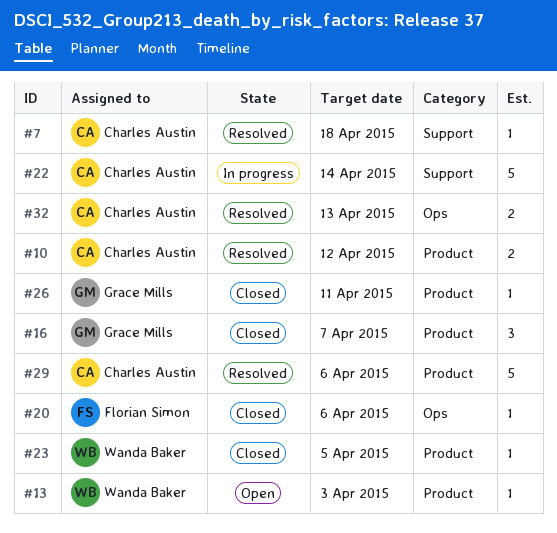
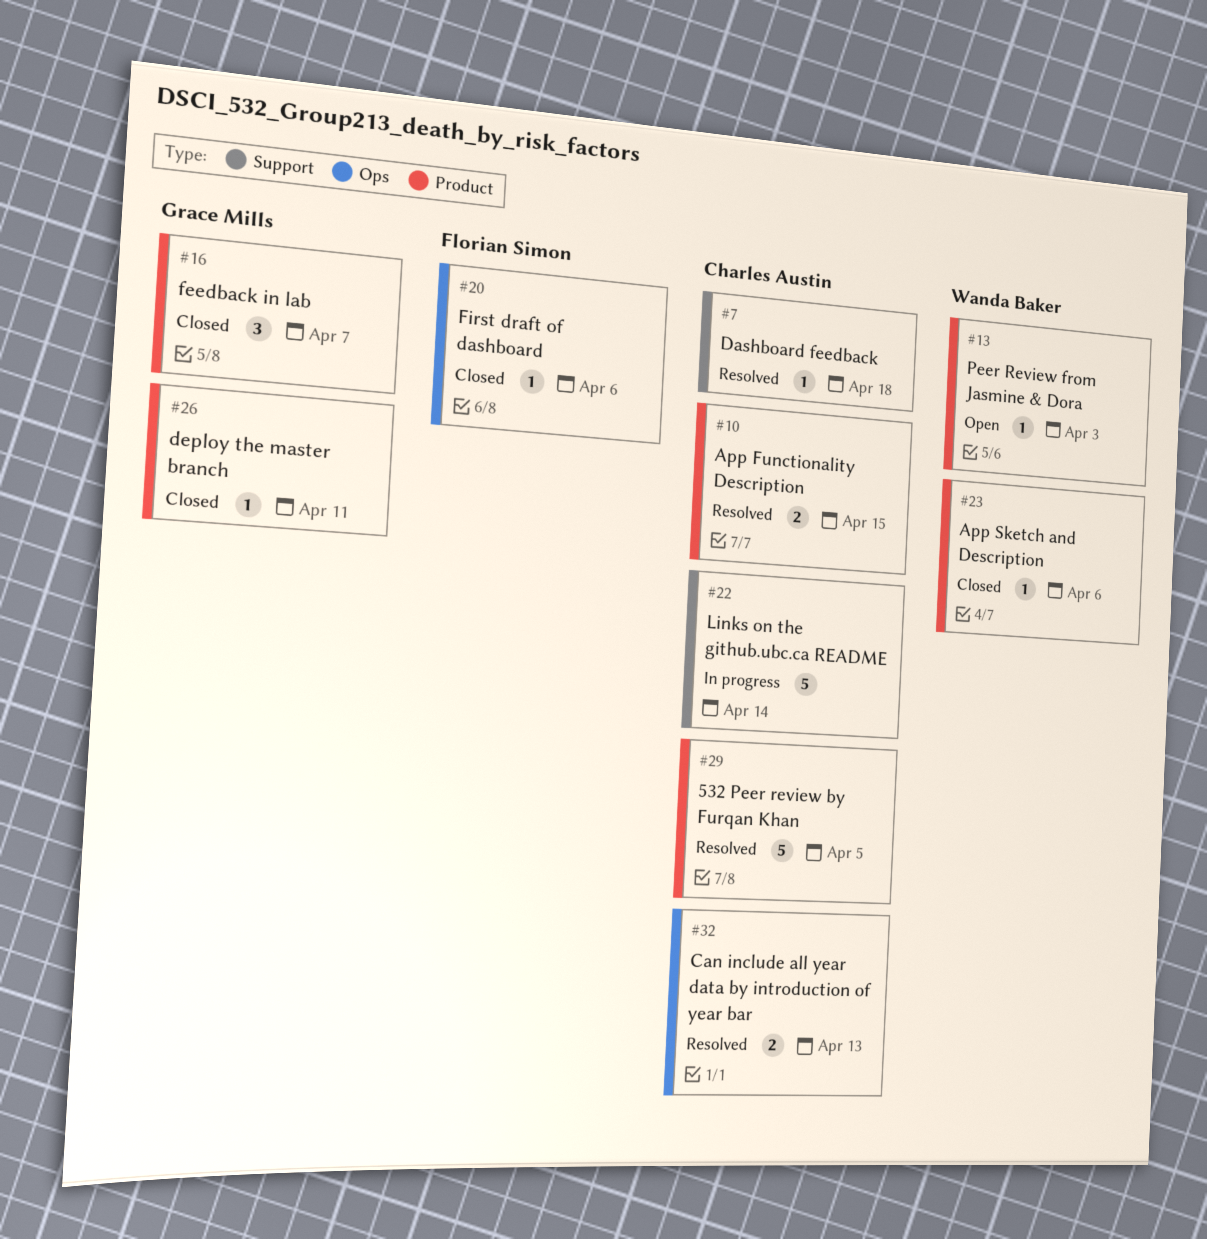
#10, due: Apr 12 -> Apr 15
#23, due: Apr 5 -> Apr 6
#29, due: Apr 6 -> Apr 5

